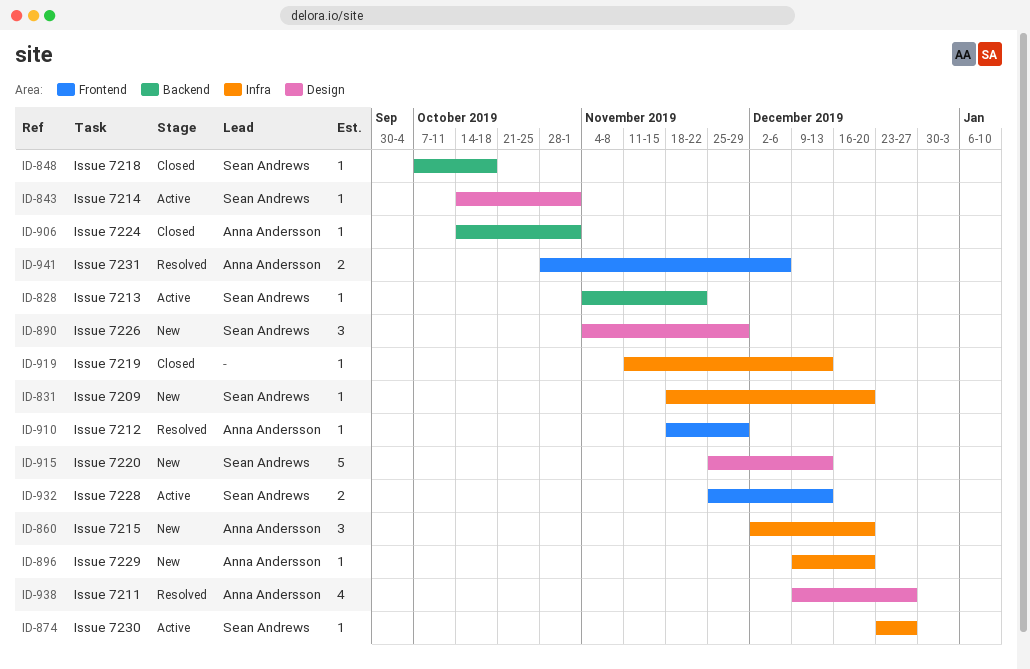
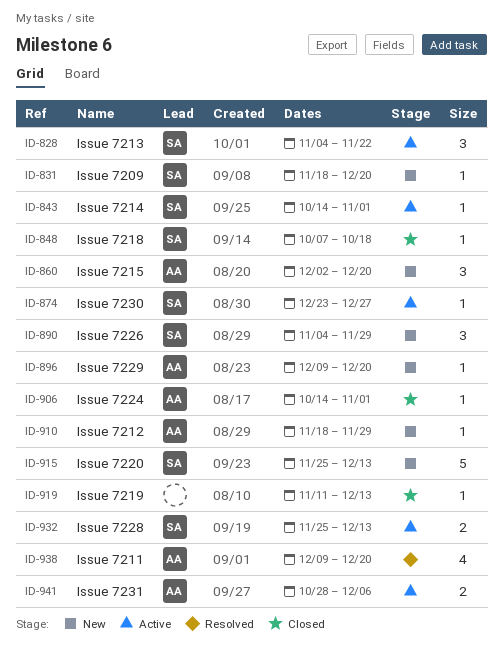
ID-828, estimate: 1 -> 3
ID-910, status: Resolved -> New
ID-938, due: Dec 27 -> Dec 20
ID-941, status: Resolved -> Active

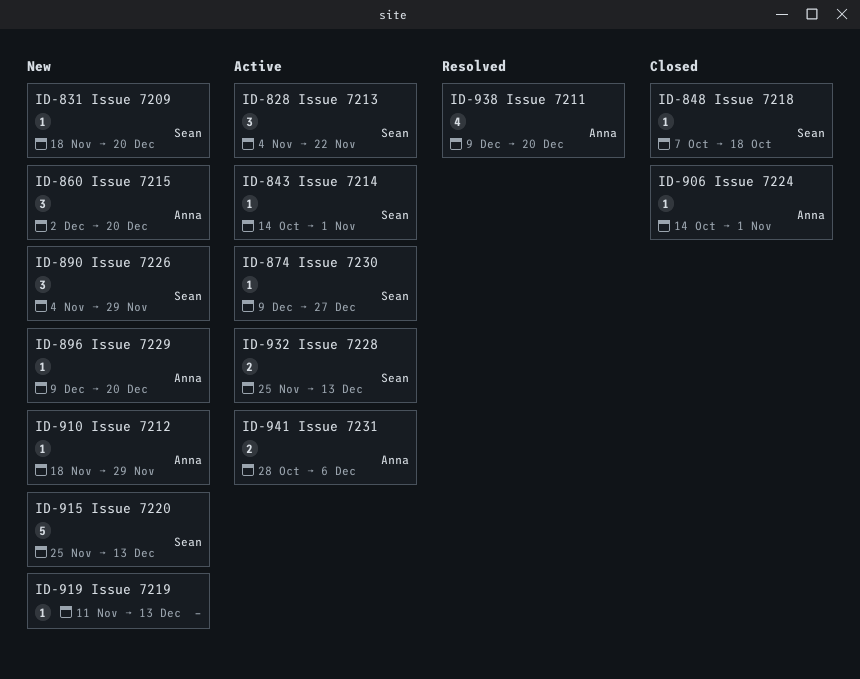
ID-874, start: Dec 23 -> Dec 9
ID-919, status: Closed -> New

